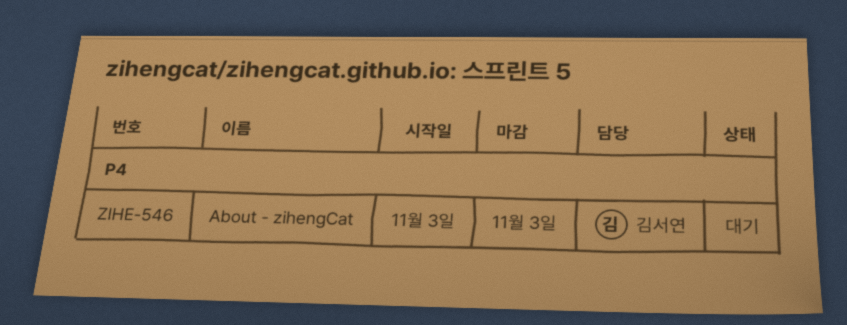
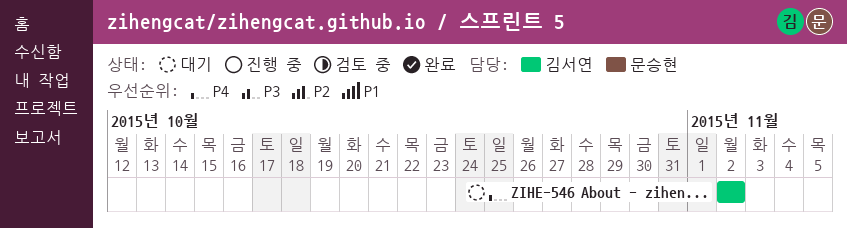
ZIHE-546, start: Nov 3 -> Nov 2
ZIHE-546, due: Nov 3 -> Nov 2

